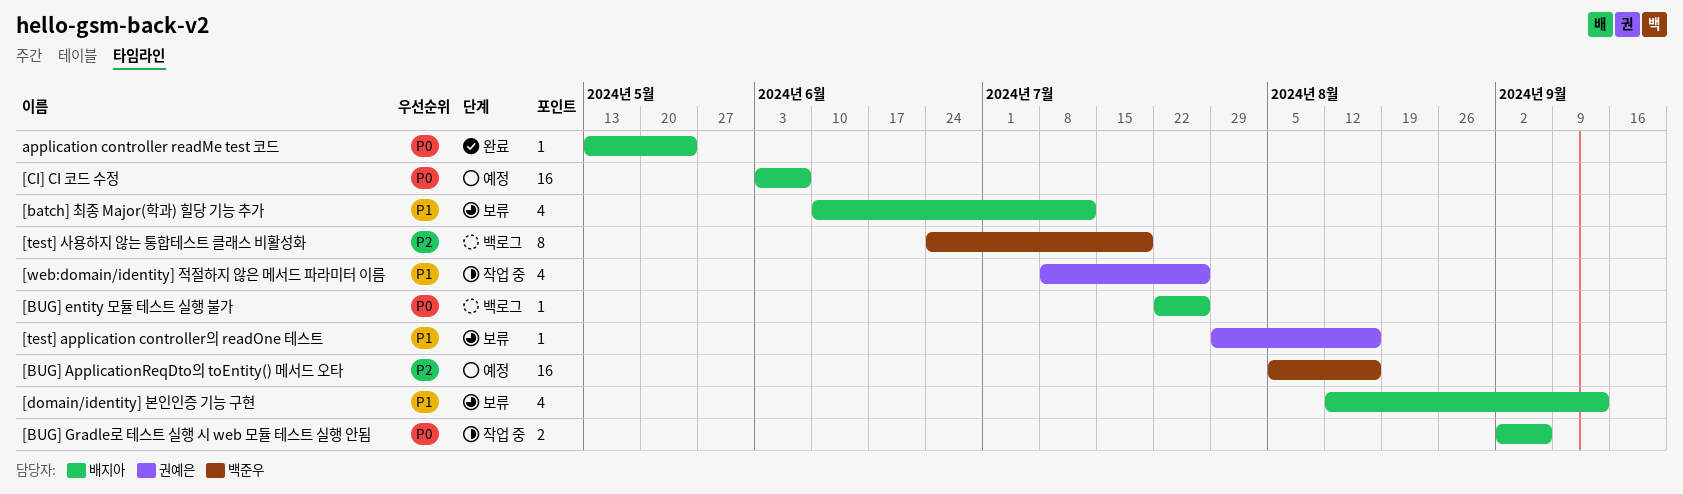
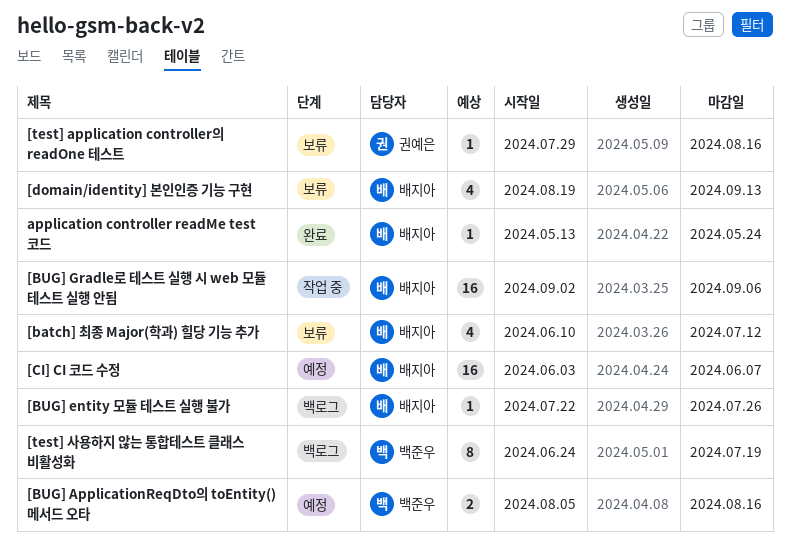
[BUG] ApplicationReqDto의 toEntity() 메서드 오타, estimate: 16 -> 2
[BUG] Gradle로 테스트 실행 시 web 모듈 테스트 실행 안됨, estimate: 2 -> 16
[domain/identity] 본인인증 기능 구현, start: Aug 12 -> Aug 19
[web:domain/identity] 적절하지 않은 메서드 파라미터 이름: present -> none

